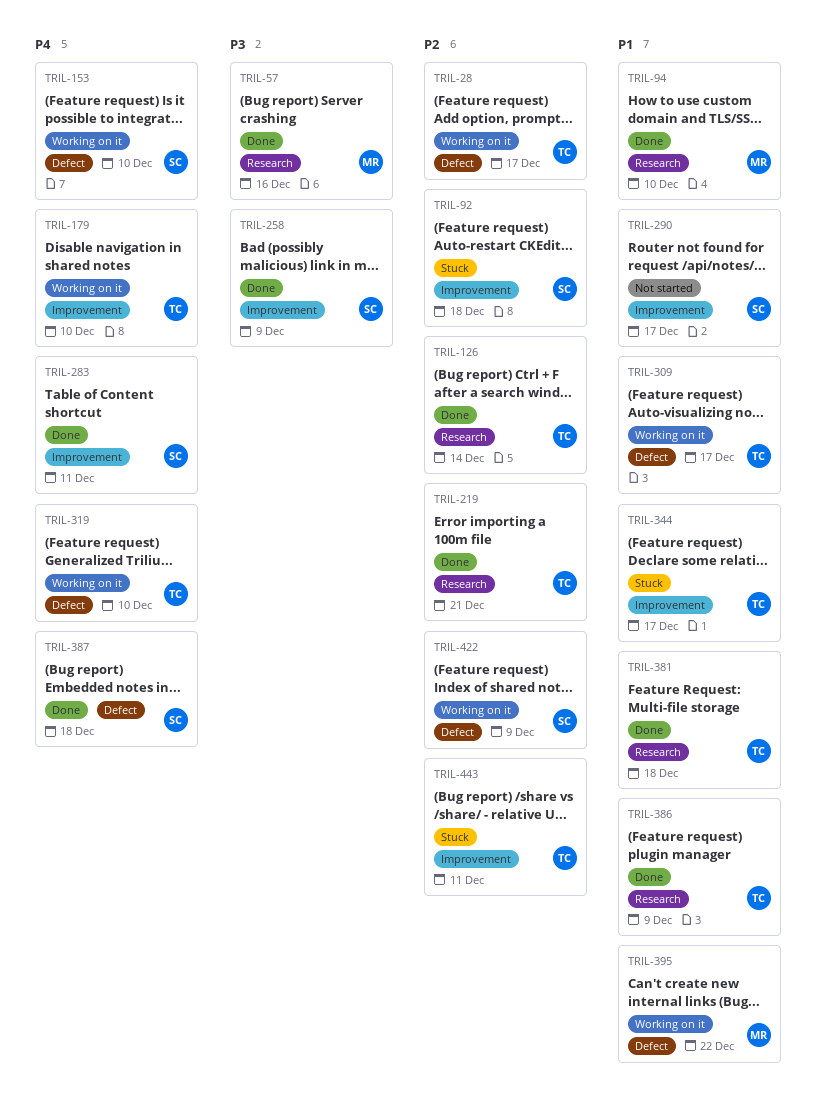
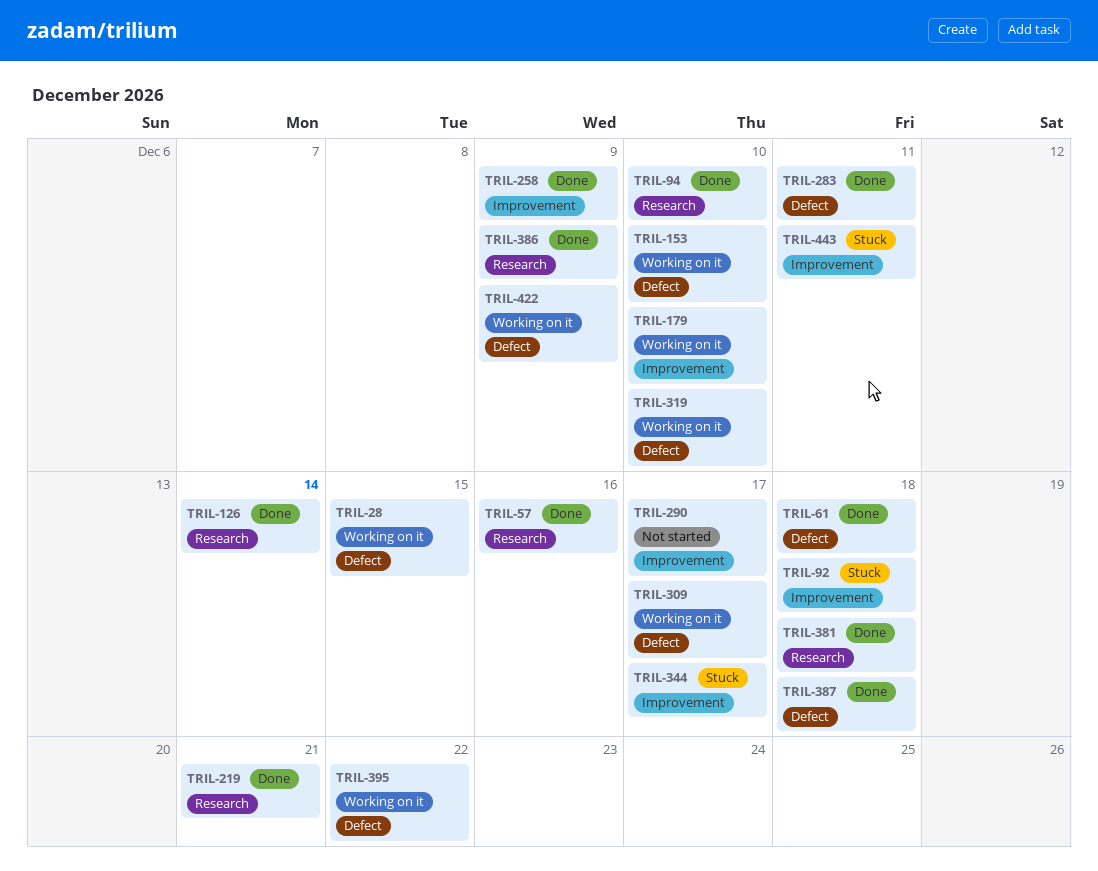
TRIL-28, due: Dec 17 -> Dec 15
TRIL-61: none -> present
TRIL-283, label: Improvement -> Defect

